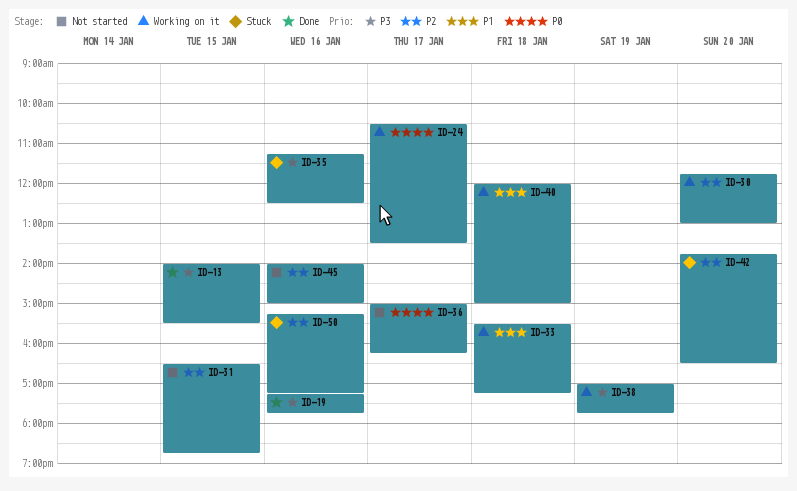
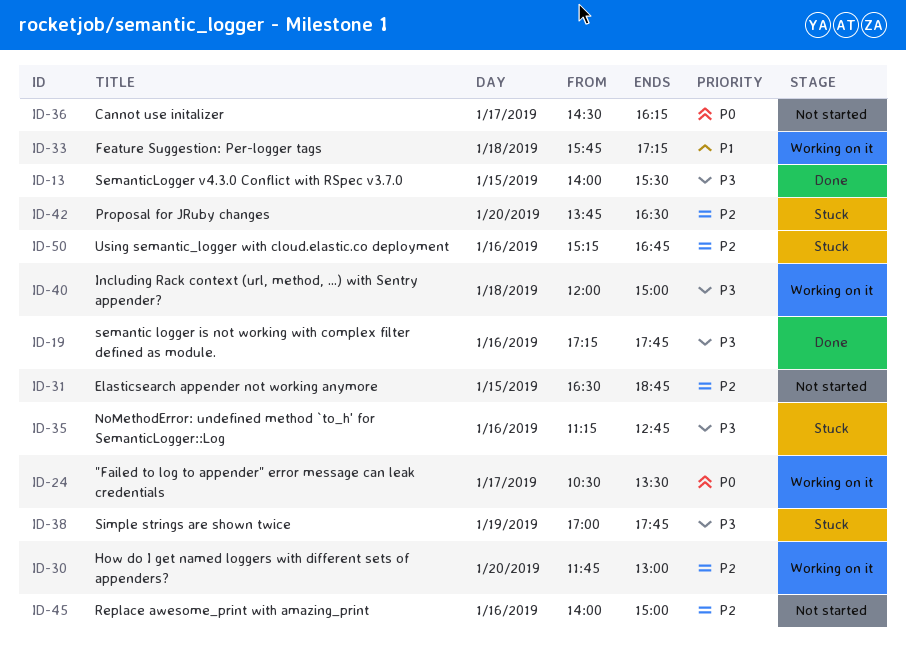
ID-33, begins: 15:30 -> 15:45
ID-35, ends: 12:30 -> 12:45
ID-36, begins: 15:00 -> 14:30
ID-38, status: Working on it -> Stuck
ID-40, priority: P1 -> P3
ID-50, ends: 17:15 -> 16:45

